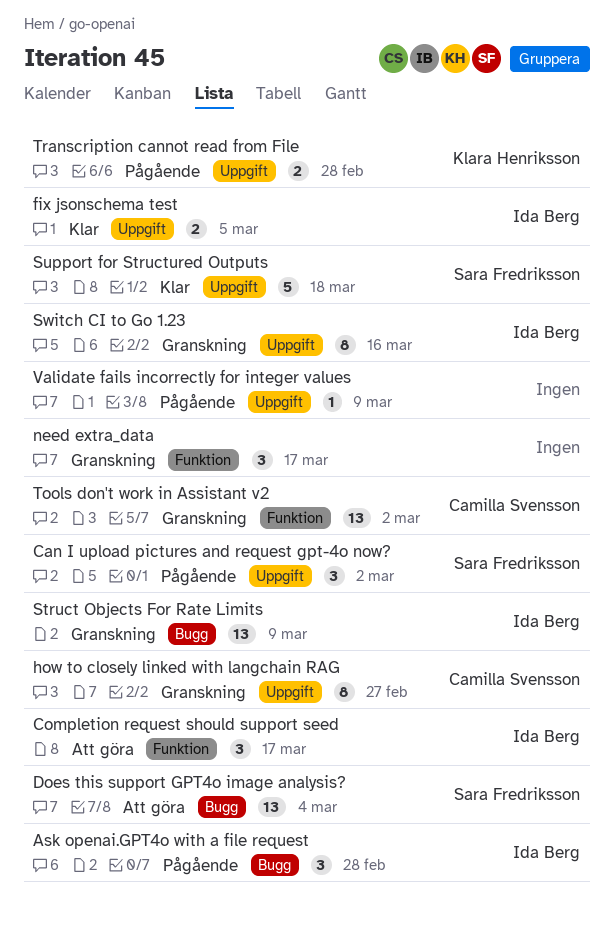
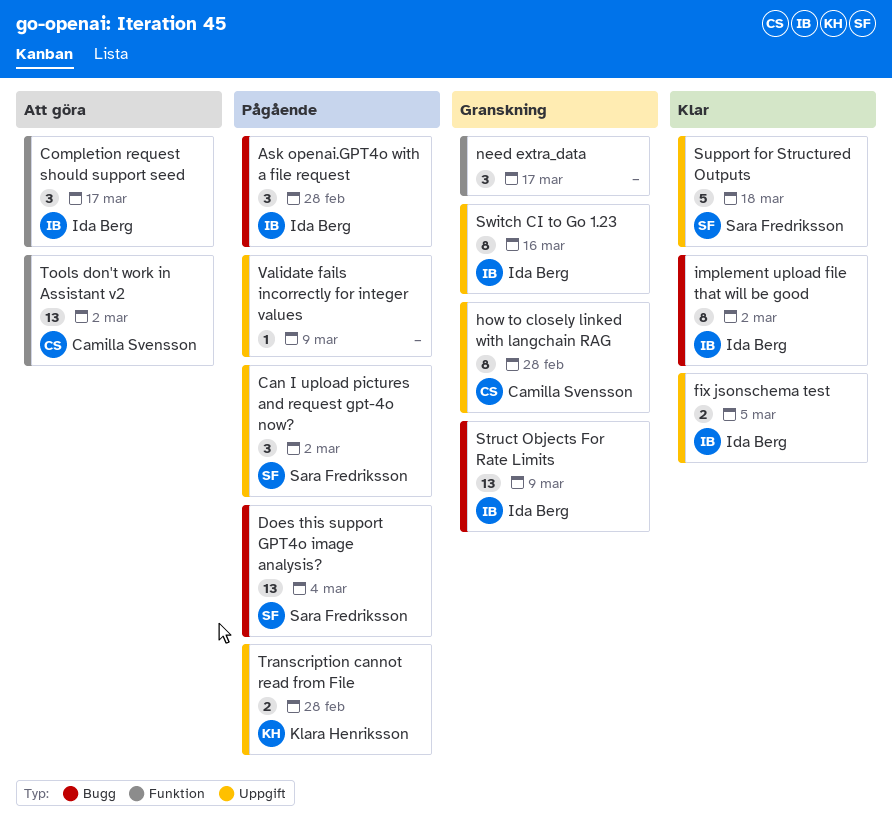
Does this support GPT4o image analysis?, status: Att göra -> Pågående
how to closely linked with langchain RAG, due: Feb 27 -> Feb 28
implement upload file that will be good: none -> present
Tools don't work in Assistant v2, status: Granskning -> Att göra

